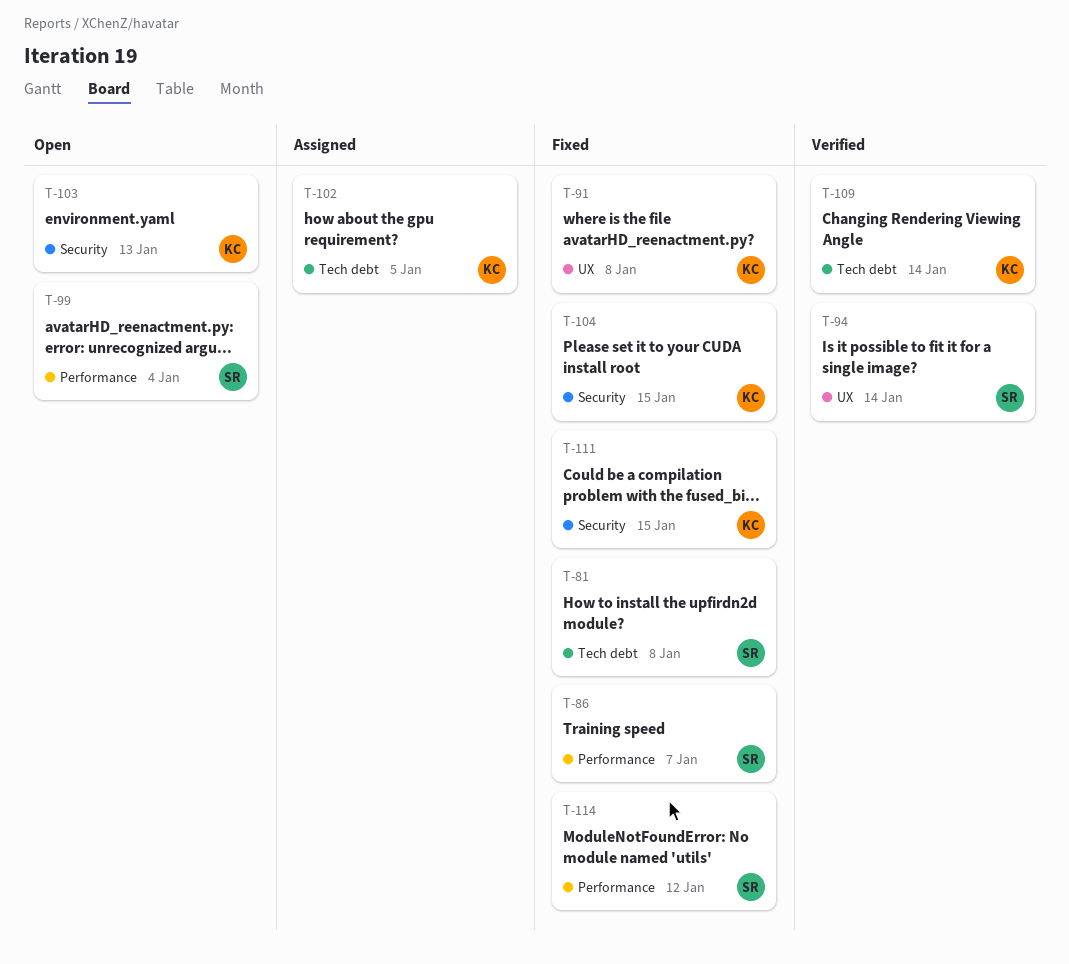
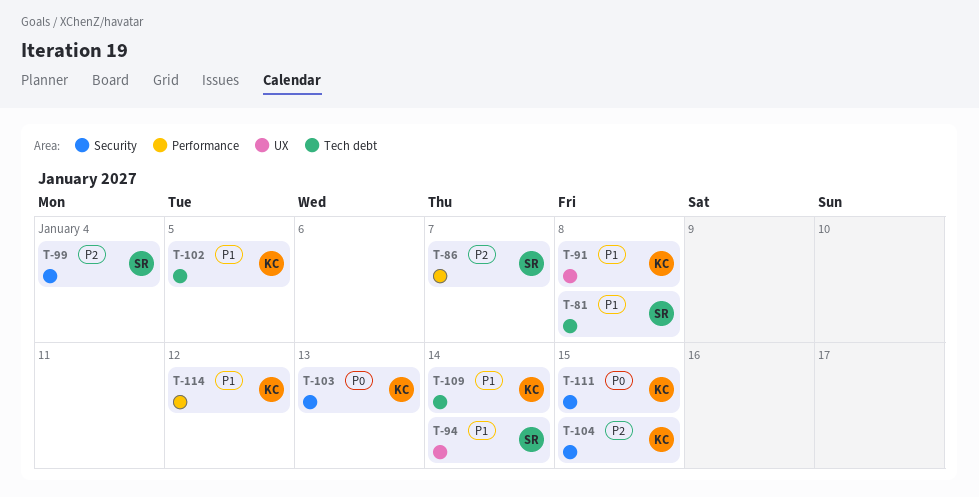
T-99, label: Performance -> Security
T-114, owner: SR -> KC

